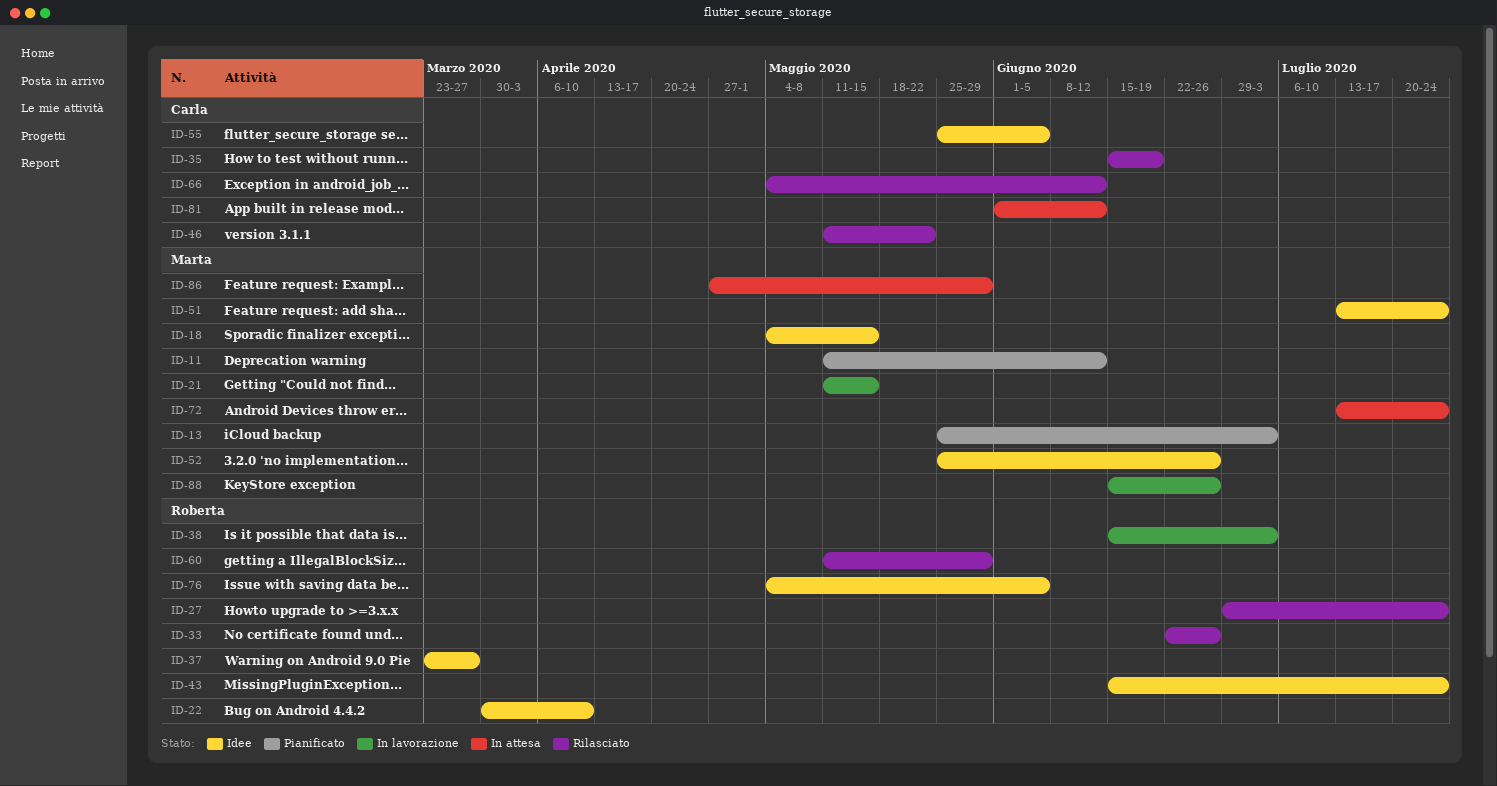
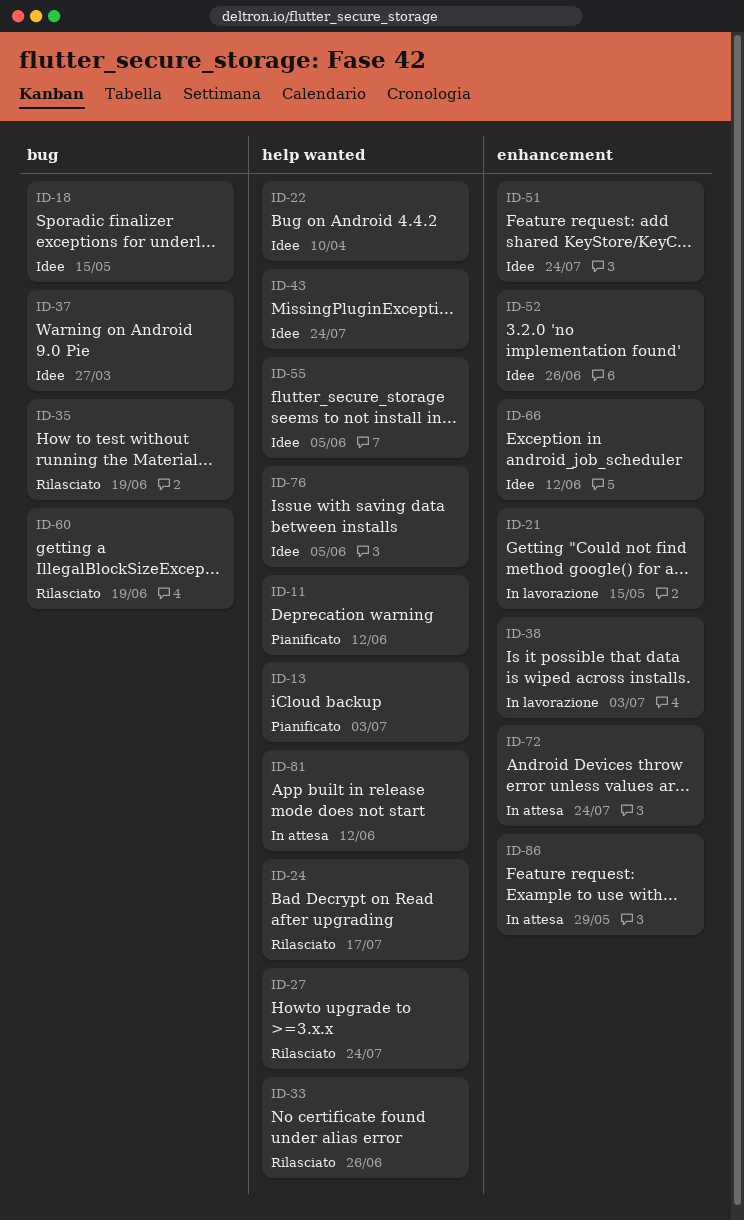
ID-24: none -> present
ID-46: present -> none
ID-60, due: May 29 -> Jun 19
ID-66, status: Rilasciato -> Idee
ID-88: present -> none

